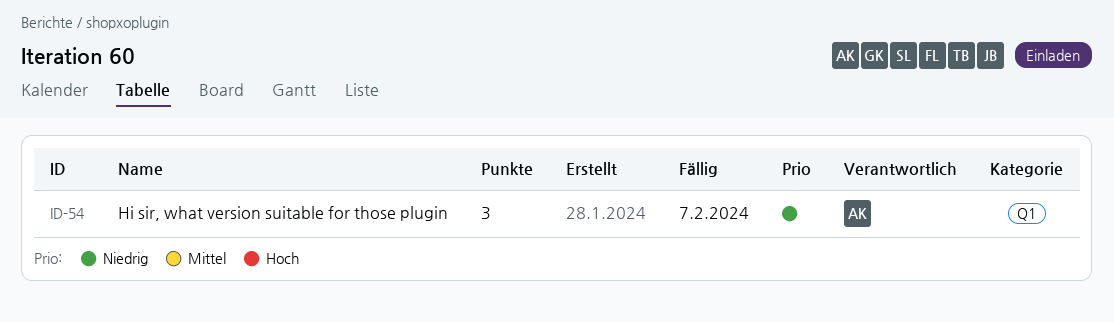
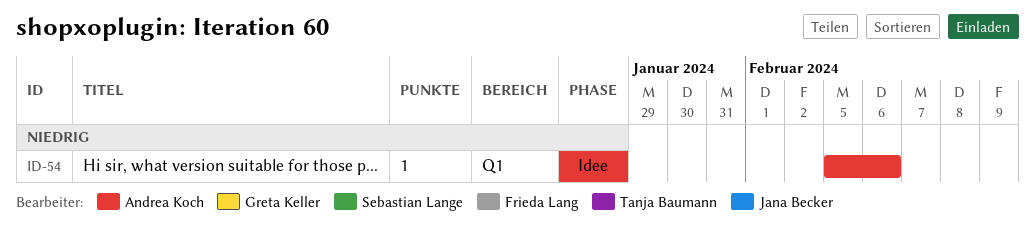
ID-54, estimate: 3 -> 1
ID-54, due: Feb 7 -> Feb 6

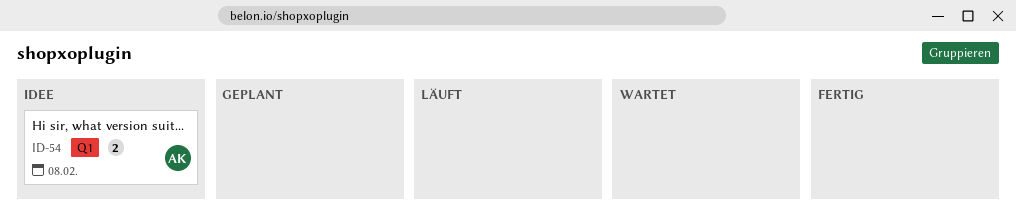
ID-54, estimate: 1 -> 2
ID-54, due: Feb 6 -> Feb 8

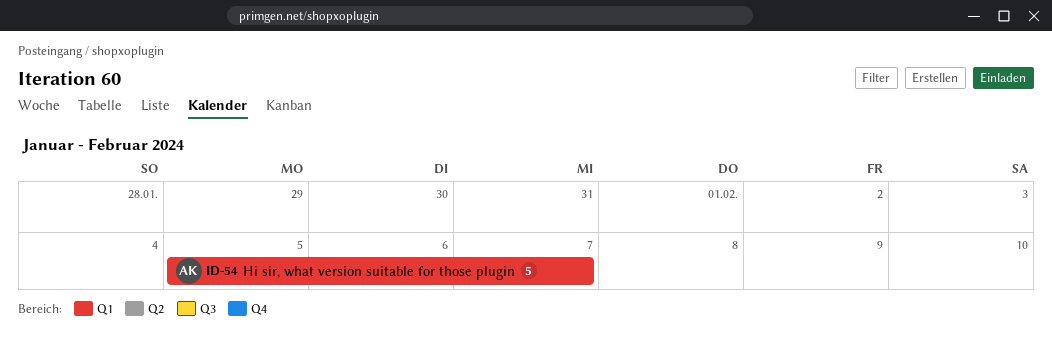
ID-54, estimate: 2 -> 5
ID-54, due: Feb 8 -> Feb 7

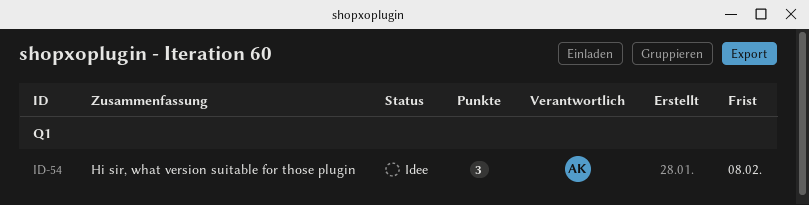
ID-54, estimate: 5 -> 3
ID-54, due: Feb 7 -> Feb 8

